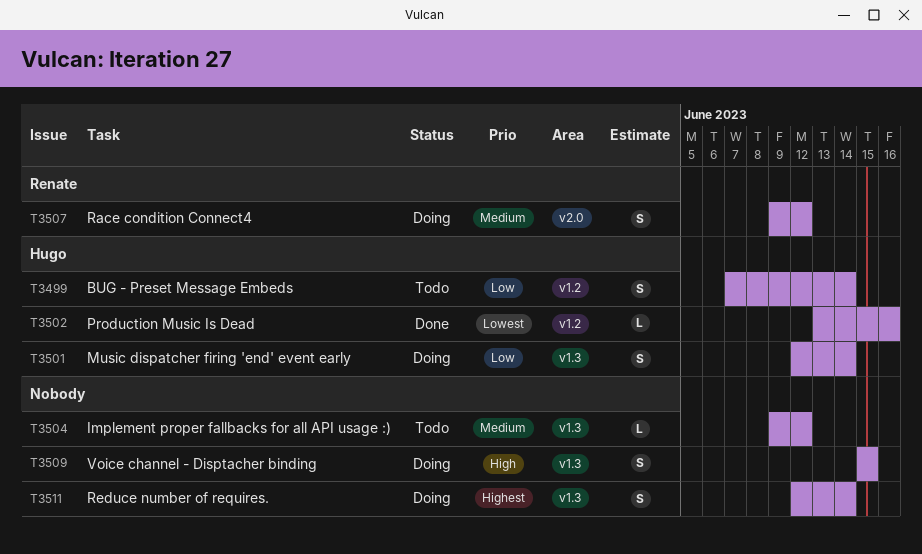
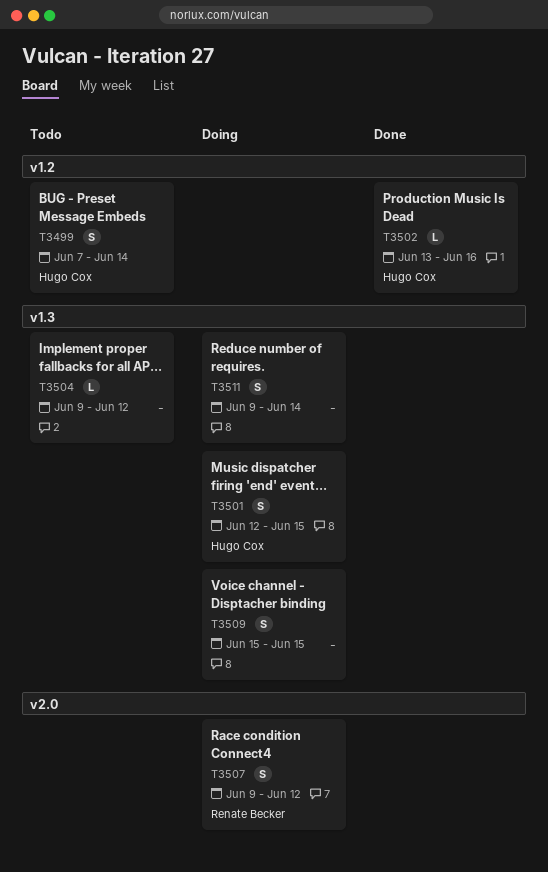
T3501, due: Jun 14 -> Jun 15
T3511, start: Jun 12 -> Jun 9

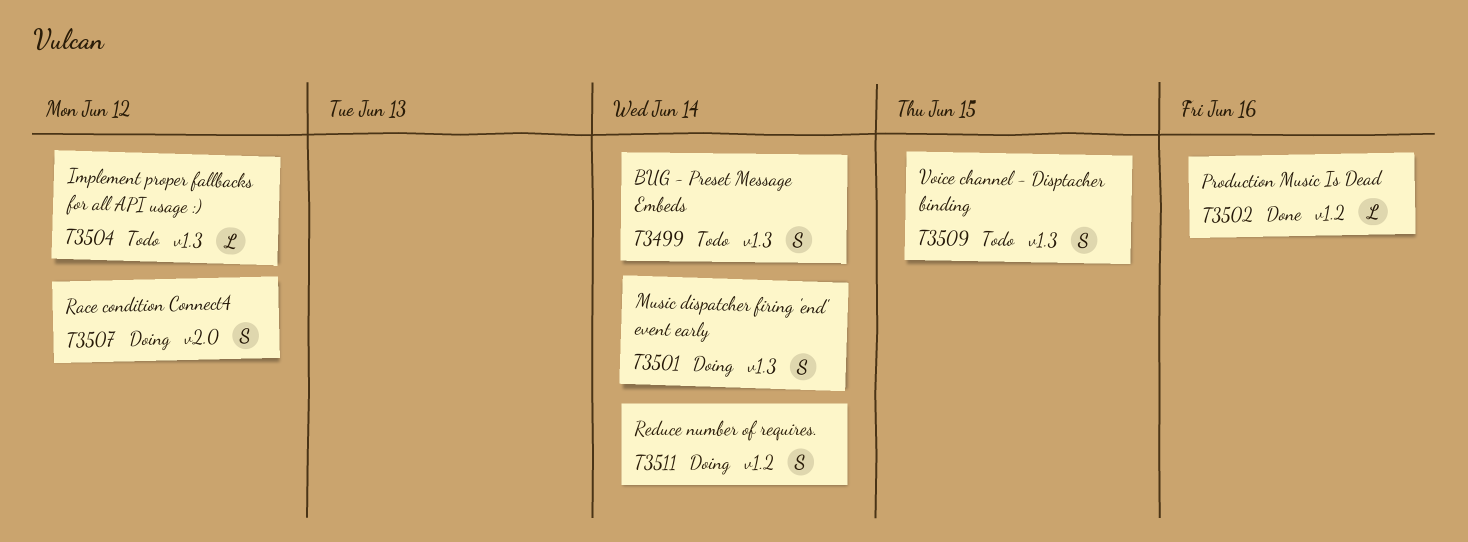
T3499, label: v1.2 -> v1.3
T3501, due: Jun 15 -> Jun 14
T3509, status: Doing -> Todo
T3511, label: v1.3 -> v1.2

